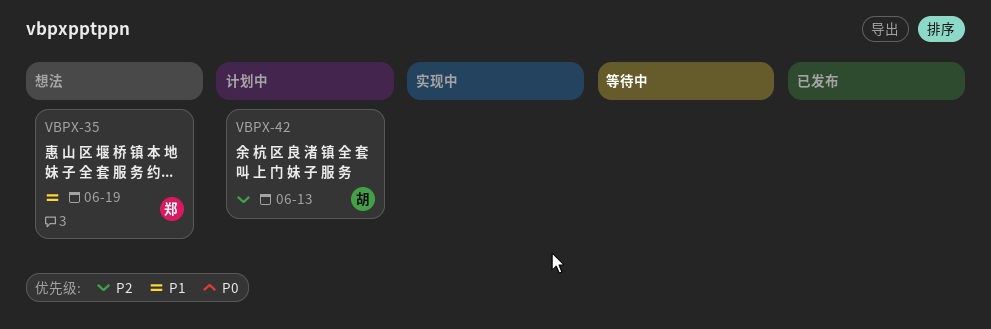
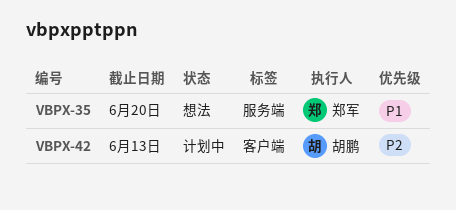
VBPX-35, due: Jun 19 -> Jun 20

